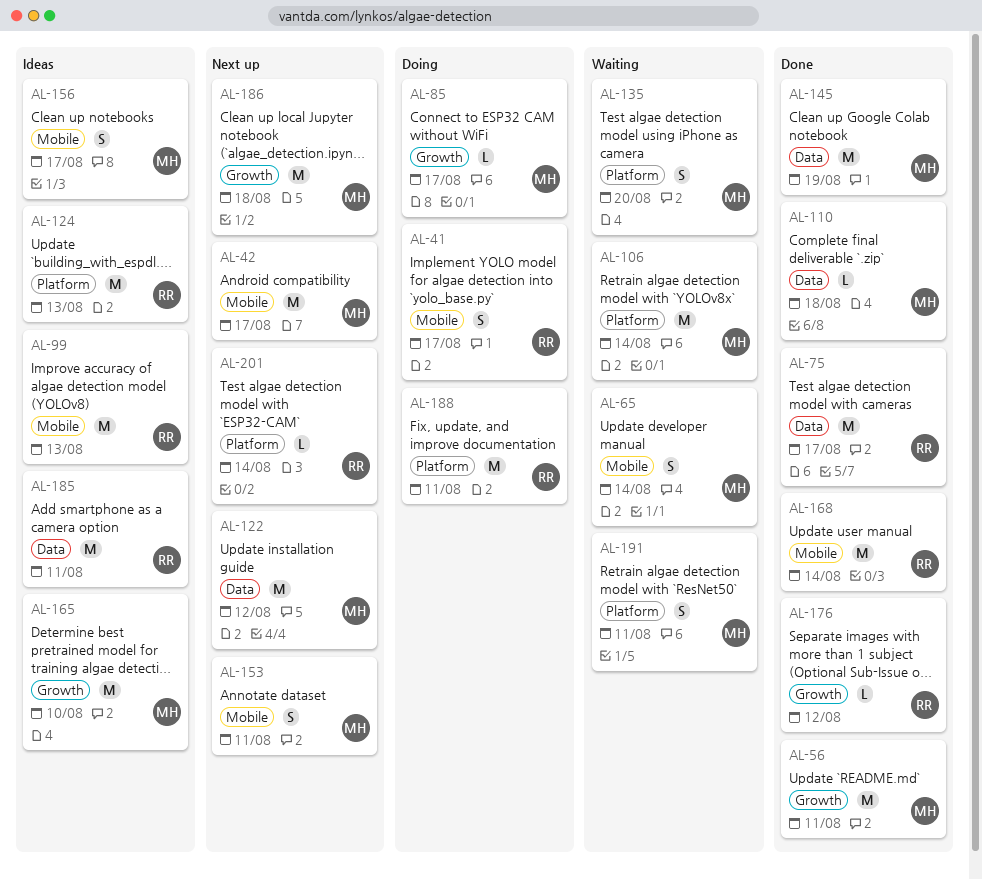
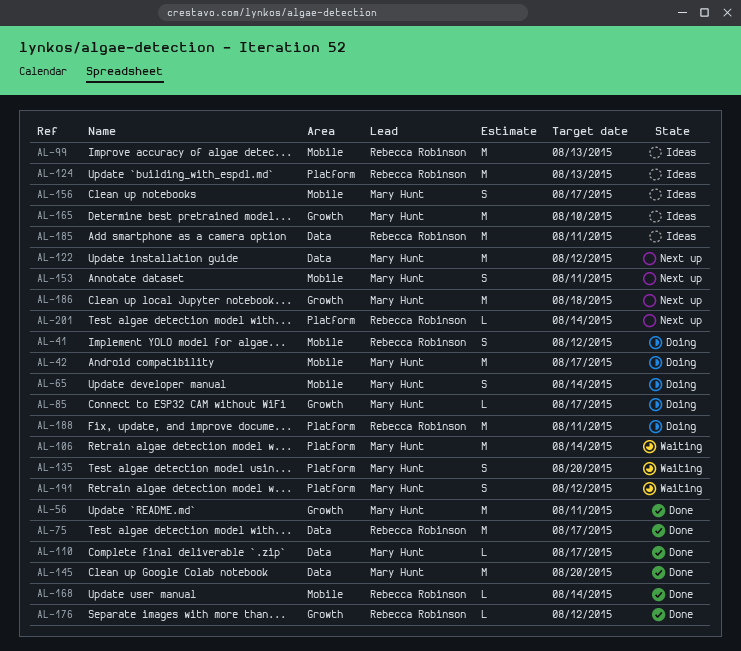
AL-41, due: Aug 17 -> Aug 12
AL-42, status: Next up -> Doing
AL-65, status: Waiting -> Doing
AL-110, due: Aug 18 -> Aug 17
AL-145, due: Aug 19 -> Aug 20
AL-168, estimate: M -> L
AL-191, due: Aug 11 -> Aug 12

